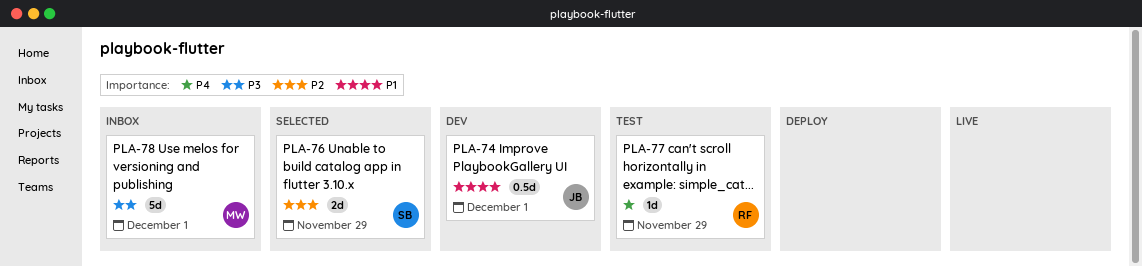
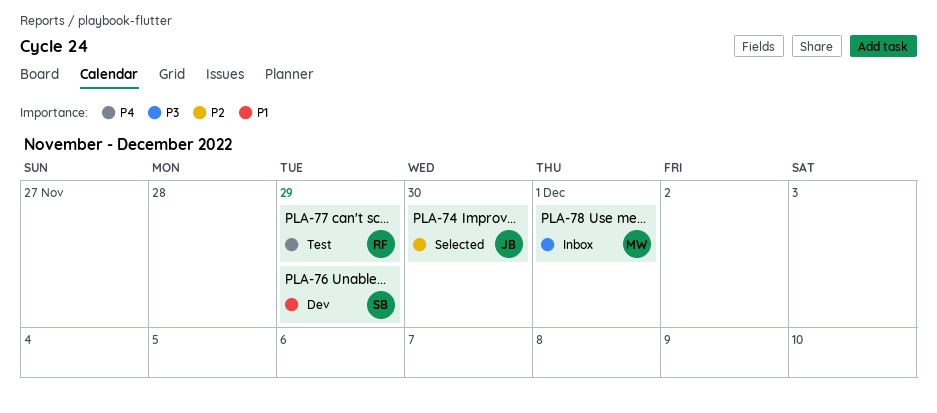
PLA-74, status: Dev -> Selected
PLA-74, priority: P1 -> P2
PLA-74, due: Dec 1 -> Nov 30
PLA-76, status: Selected -> Dev
PLA-76, priority: P2 -> P1

